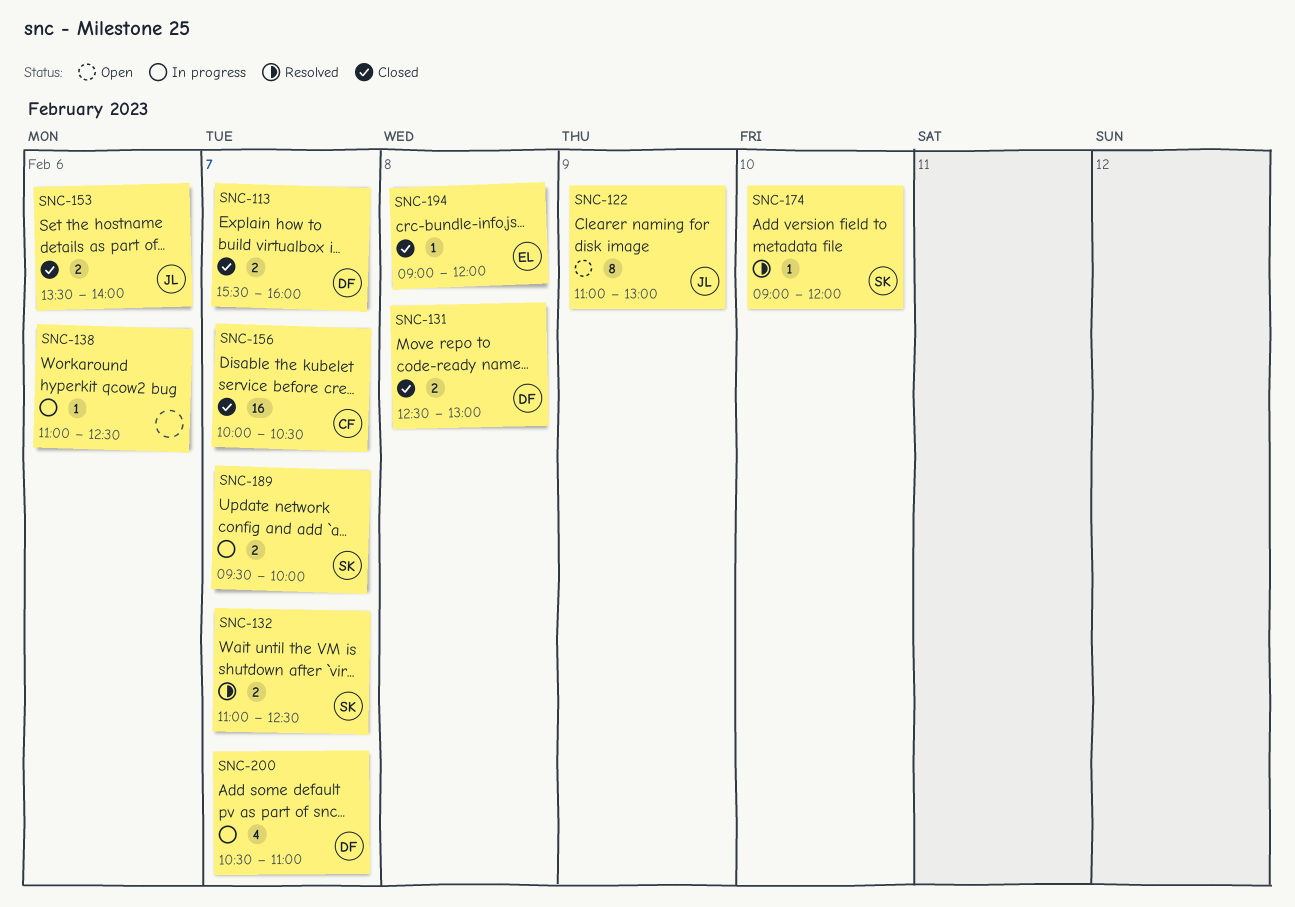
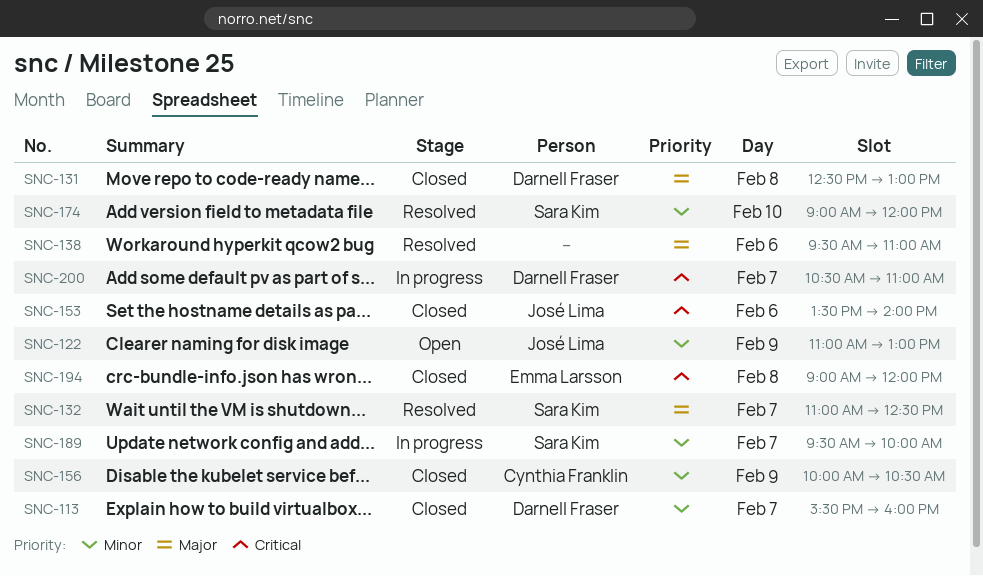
SNC-138, status: In progress -> Resolved
SNC-138, begins: 11:00 -> 09:30
SNC-138, ends: 12:30 -> 11:00
SNC-156, day: Feb 7 -> Feb 9

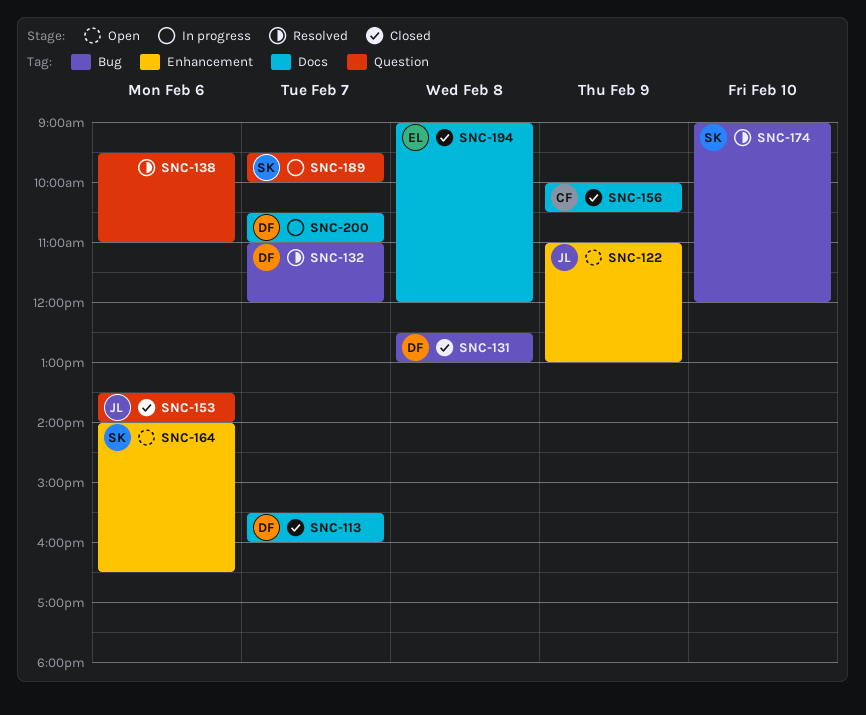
SNC-132, owner: Sara Kim -> Darnell Fraser
SNC-132, ends: 12:30 -> 12:00
SNC-164: none -> present

